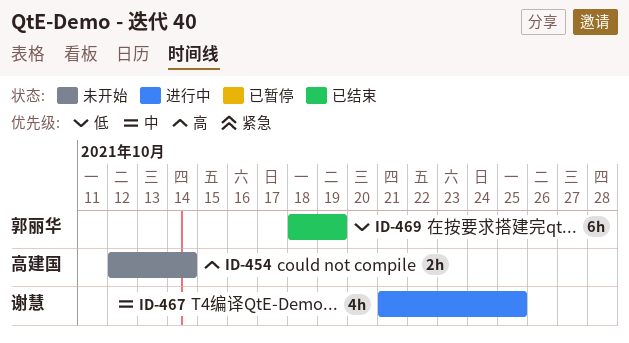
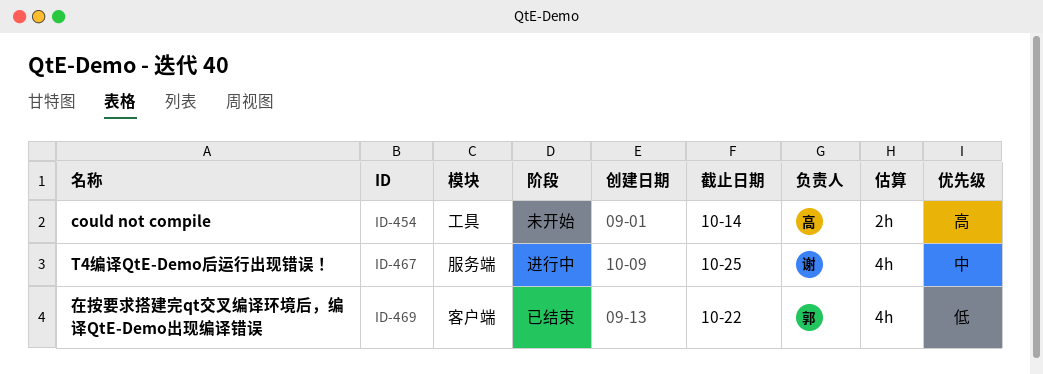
ID-469, estimate: 6h -> 4h
ID-469, due: Oct 19 -> Oct 22

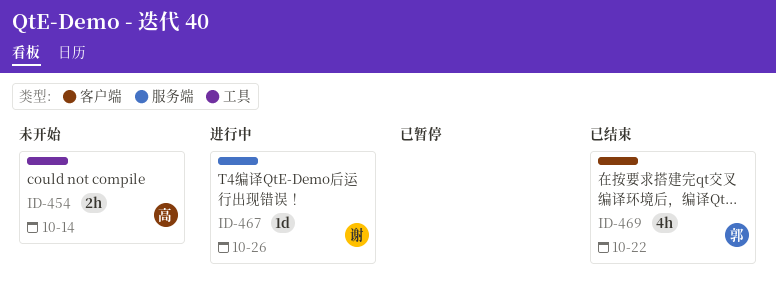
ID-467, estimate: 4h -> 1d
ID-467, due: Oct 25 -> Oct 26

